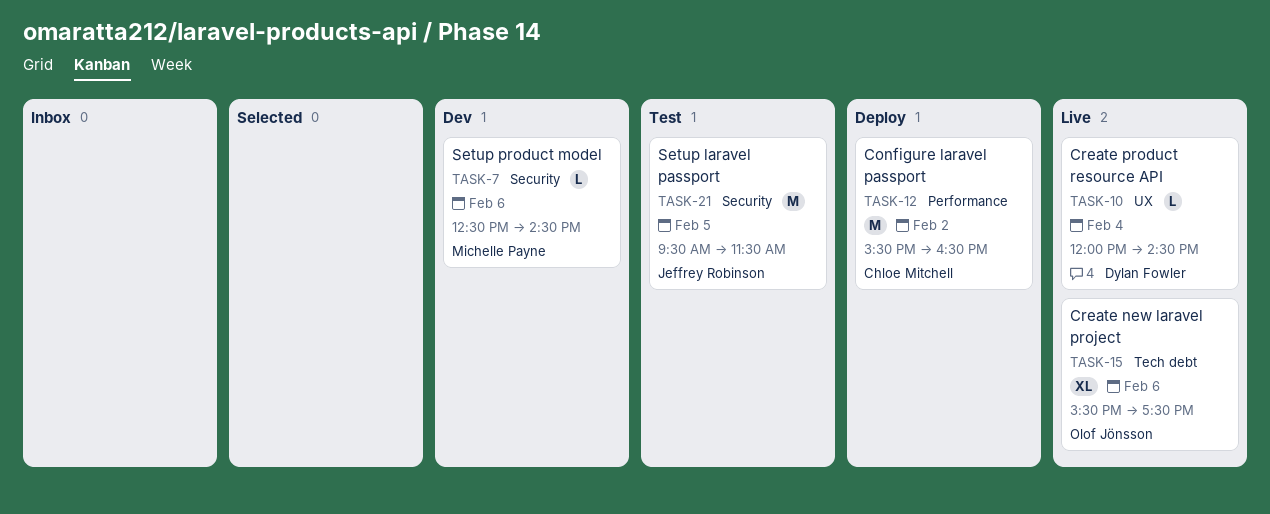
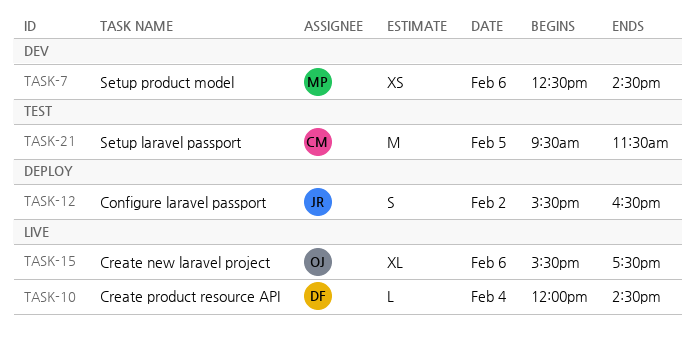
TASK-7, estimate: L -> XS
TASK-12, owner: Chloe Mitchell -> Jeffrey Robinson
TASK-12, estimate: M -> S
TASK-21, owner: Jeffrey Robinson -> Chloe Mitchell

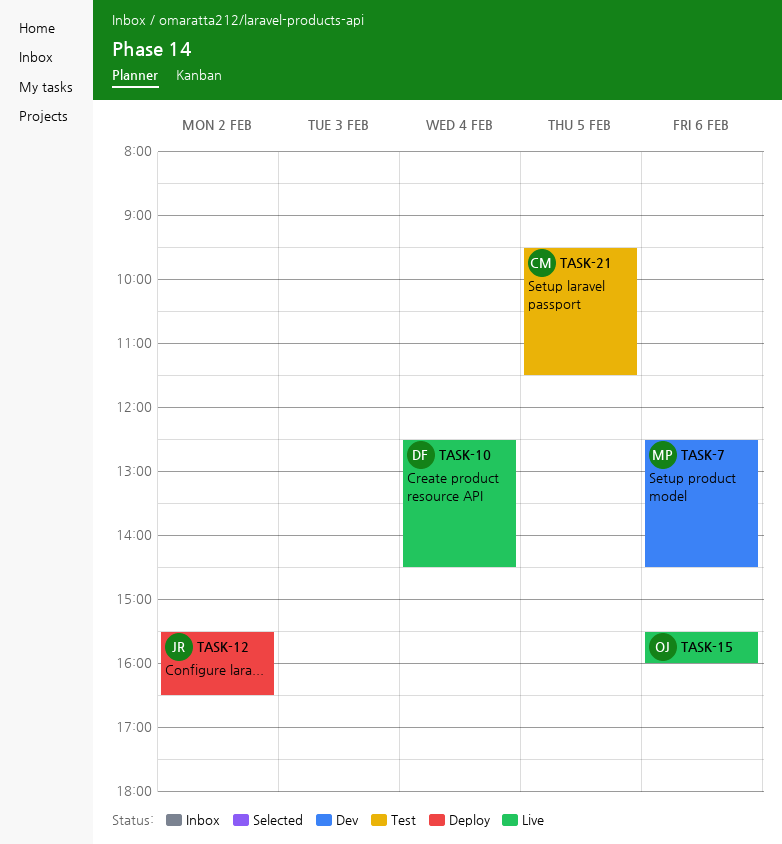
TASK-10, begins: 12:00 -> 12:30
TASK-15, ends: 17:30 -> 16:00

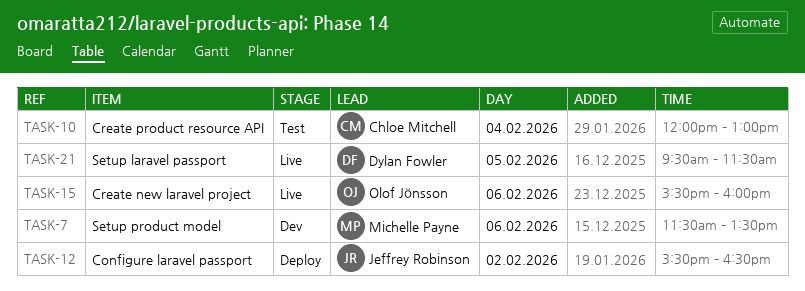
TASK-7, begins: 12:30 -> 11:30
TASK-7, ends: 14:30 -> 13:30
TASK-10, status: Live -> Test
TASK-10, owner: Dylan Fowler -> Chloe Mitchell
TASK-10, begins: 12:30 -> 12:00
TASK-10, ends: 14:30 -> 13:00
TASK-21, status: Test -> Live
TASK-21, owner: Chloe Mitchell -> Dylan Fowler

